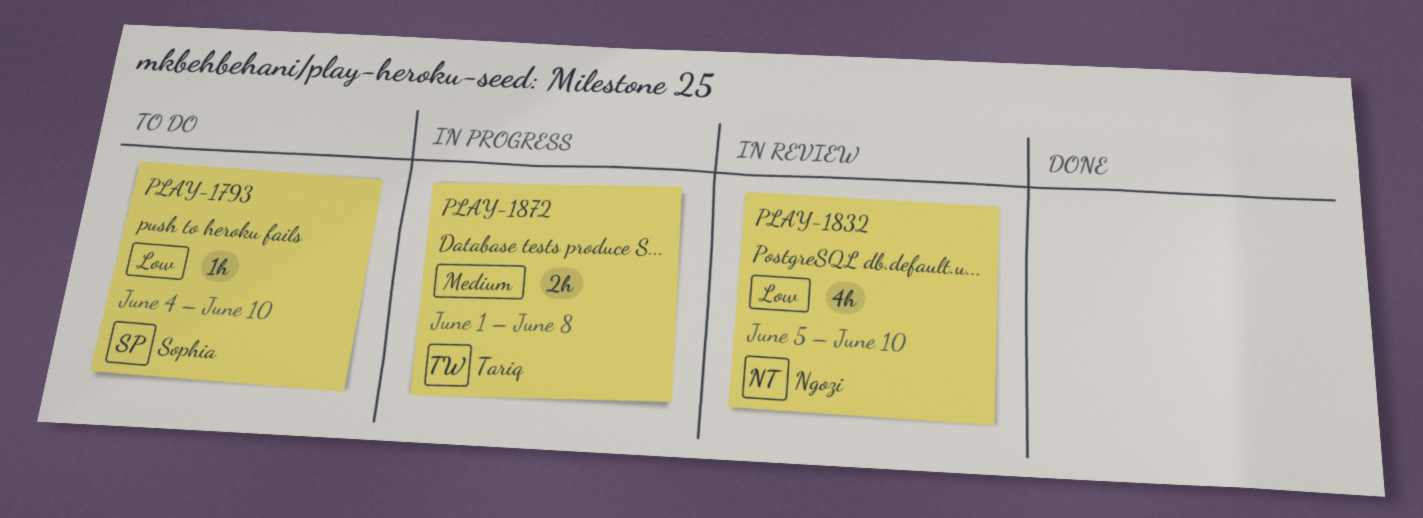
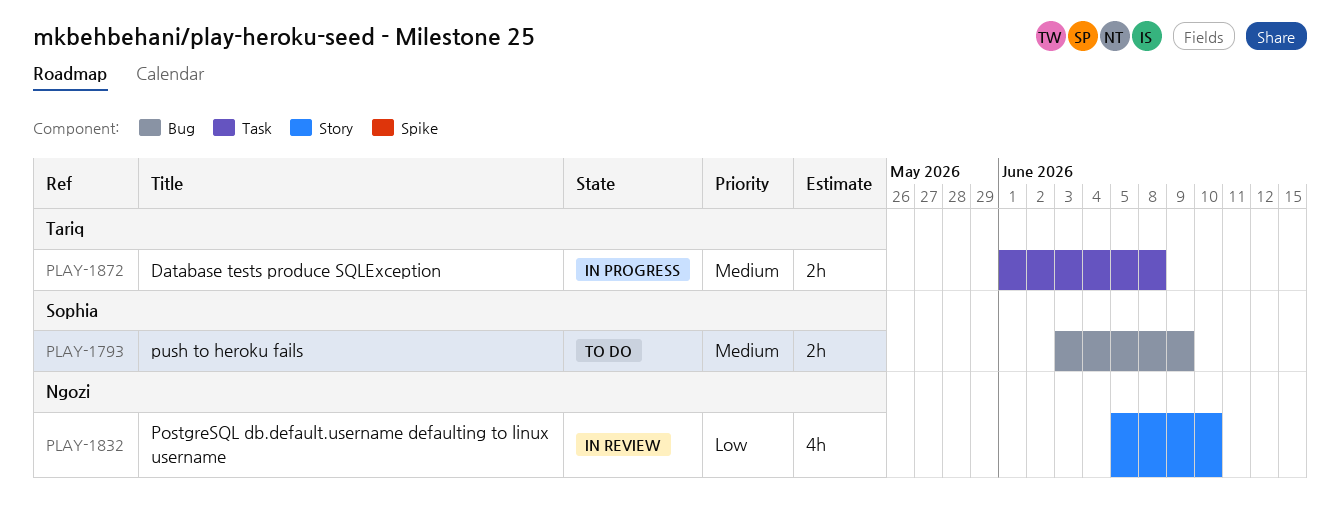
PLAY-1793, priority: Low -> Medium
PLAY-1793, estimate: 1h -> 2h
PLAY-1793, start: Jun 4 -> Jun 3
PLAY-1793, due: Jun 10 -> Jun 9

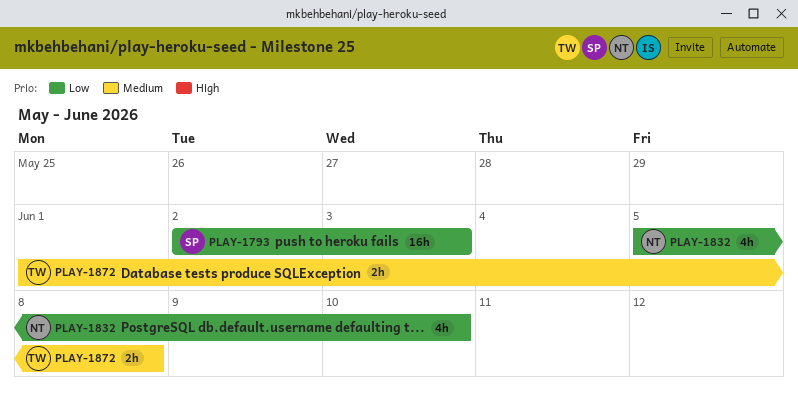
PLAY-1793, priority: Medium -> Low
PLAY-1793, estimate: 2h -> 16h
PLAY-1793, start: Jun 3 -> Jun 2
PLAY-1793, due: Jun 9 -> Jun 3

